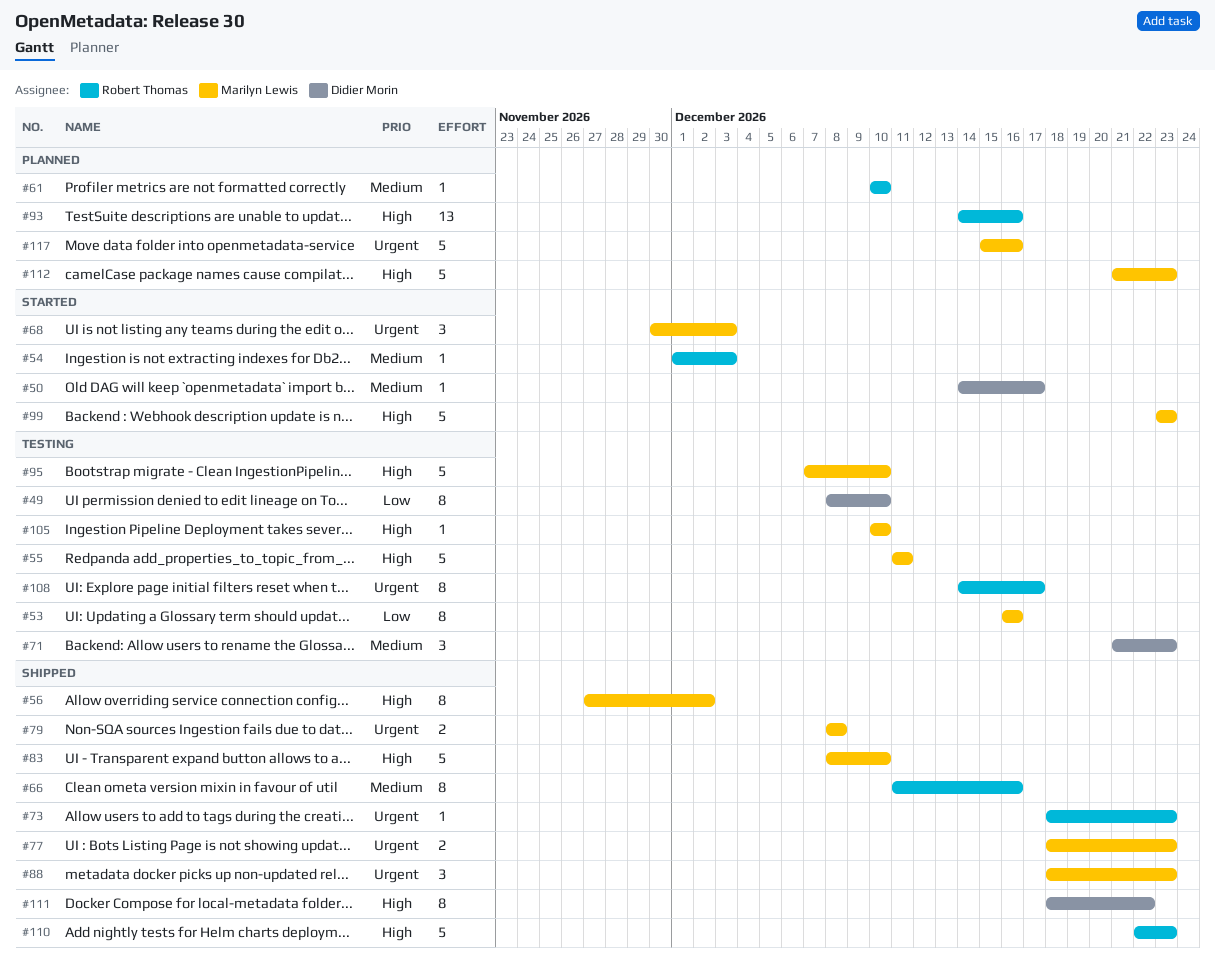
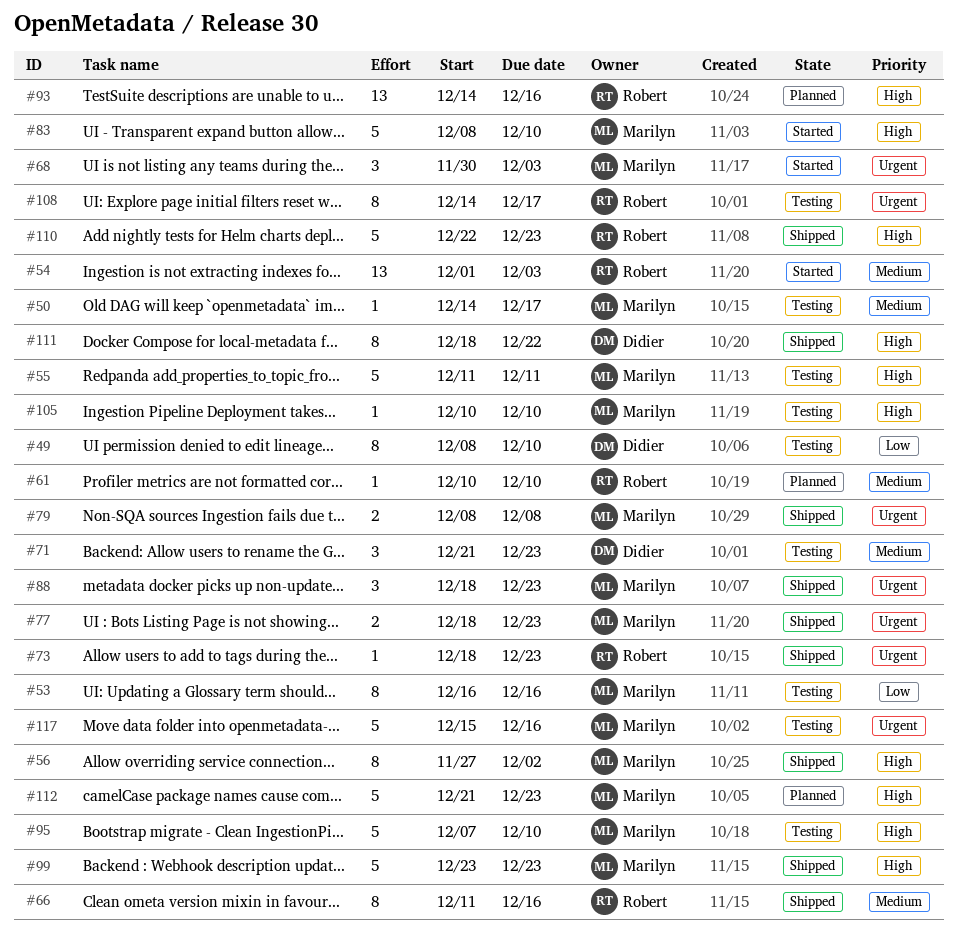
#50, status: Started -> Testing
#50, owner: Didier Morin -> Marilyn Lewis
#54, estimate: 1 -> 13
#83, status: Shipped -> Started
#99, status: Started -> Shipped
#117, status: Planned -> Testing

